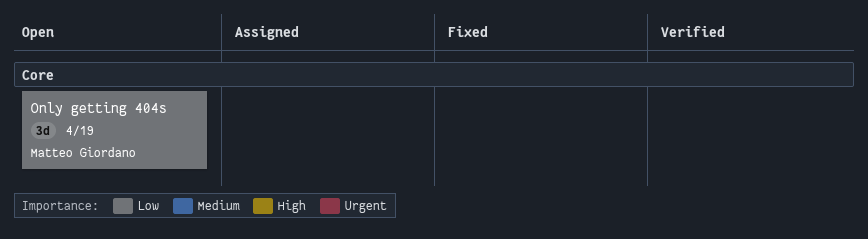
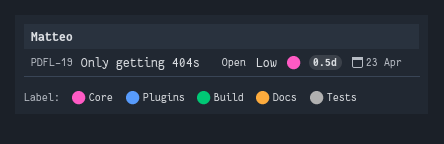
Only getting 404s, estimate: 3d -> 0.5d
Only getting 404s, due: Apr 19 -> Apr 23

